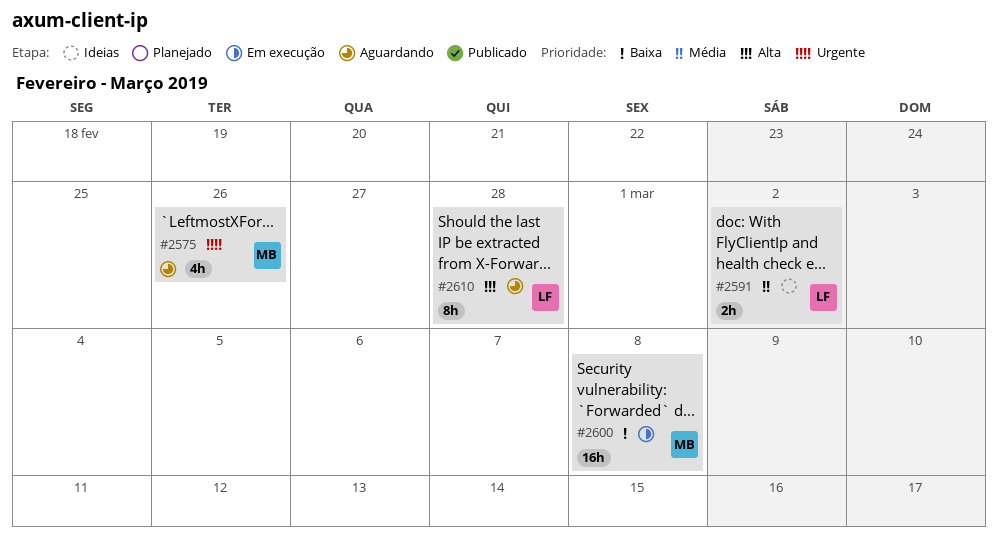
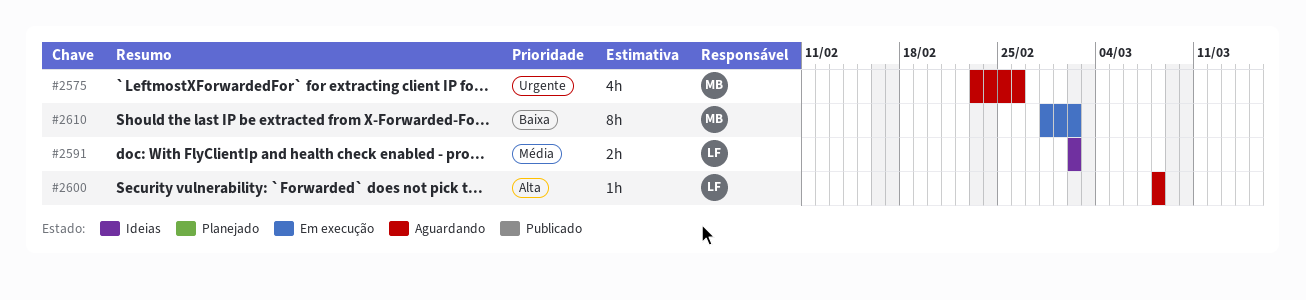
#2600, status: Em execução -> Aguardando
#2600, owner: MB -> LF
#2600, priority: Baixa -> Alta
#2600, estimate: 16h -> 1h
#2610, status: Aguardando -> Em execução
#2610, owner: LF -> MB
#2610, priority: Alta -> Baixa
#2610, due: Feb 28 -> Mar 2

